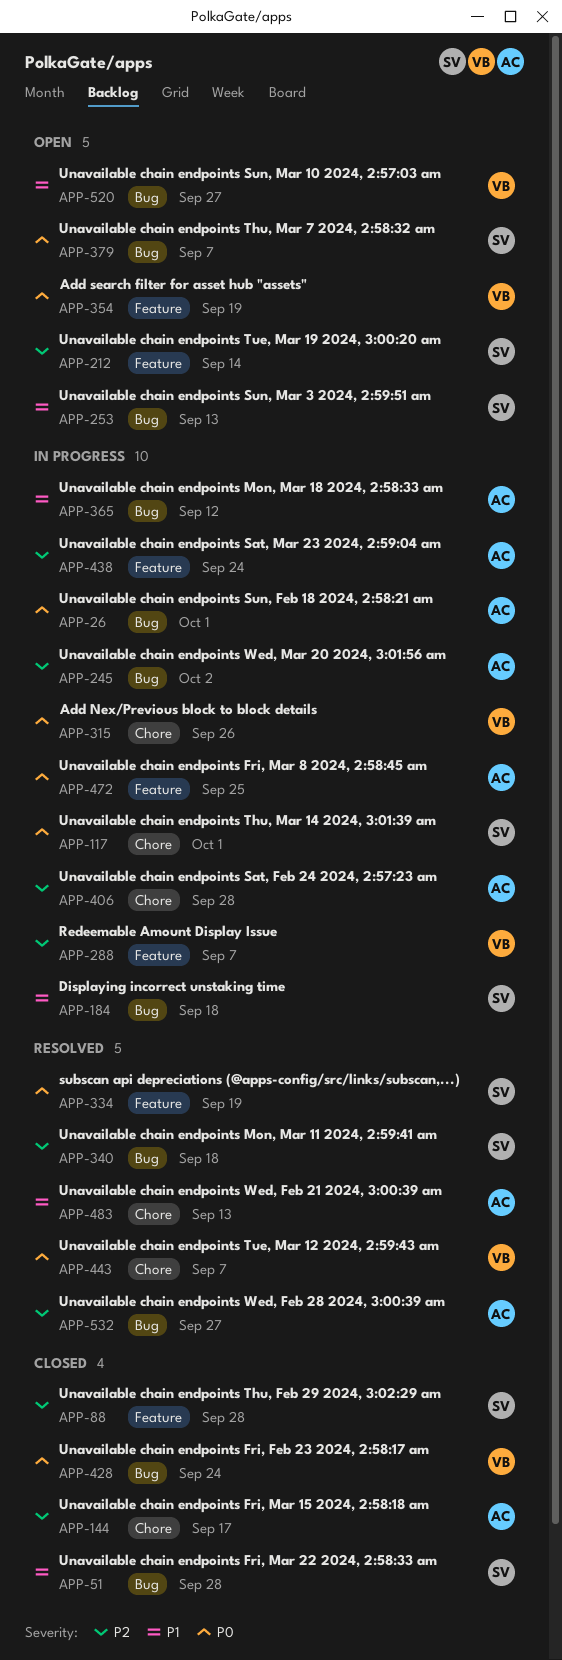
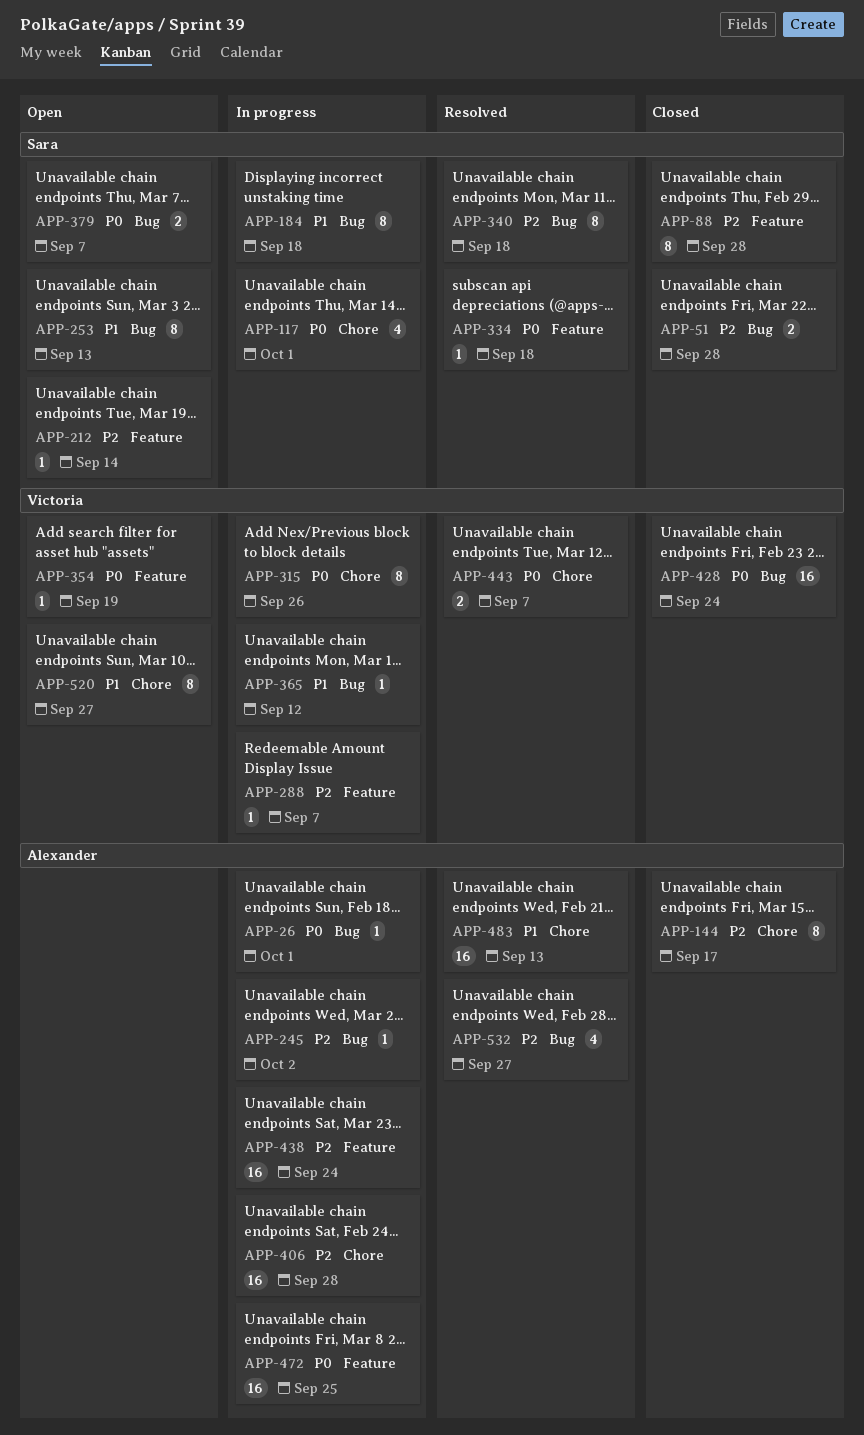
APP-51, priority: P1 -> P2
APP-334, due: Sep 19 -> Sep 18
APP-365, owner: Alexander -> Victoria
APP-520, label: Bug -> Chore

